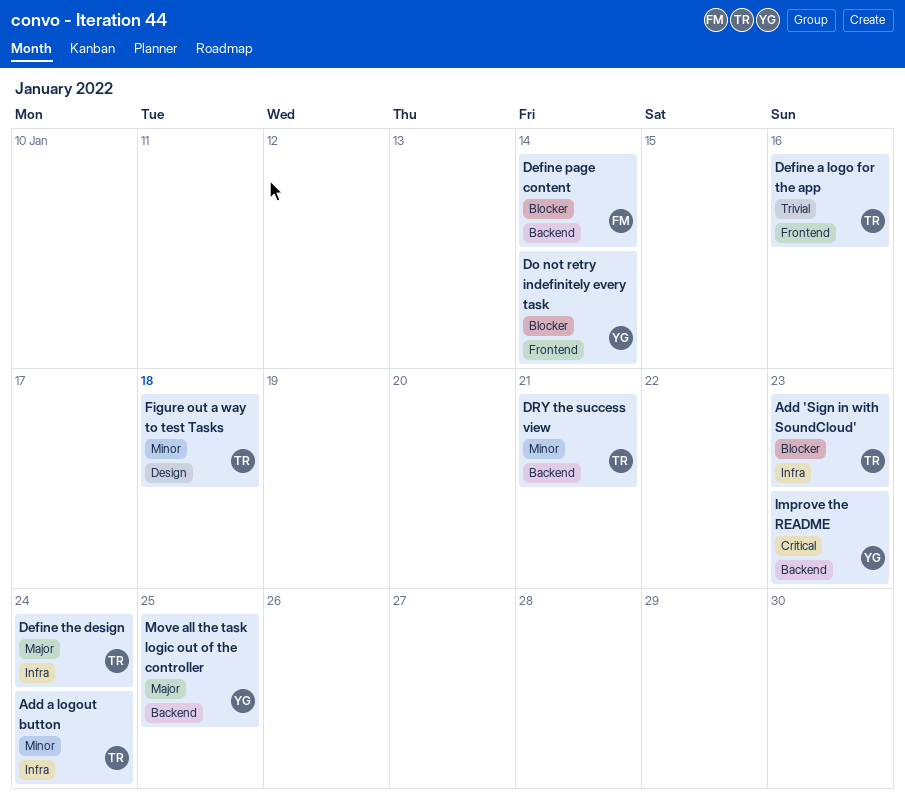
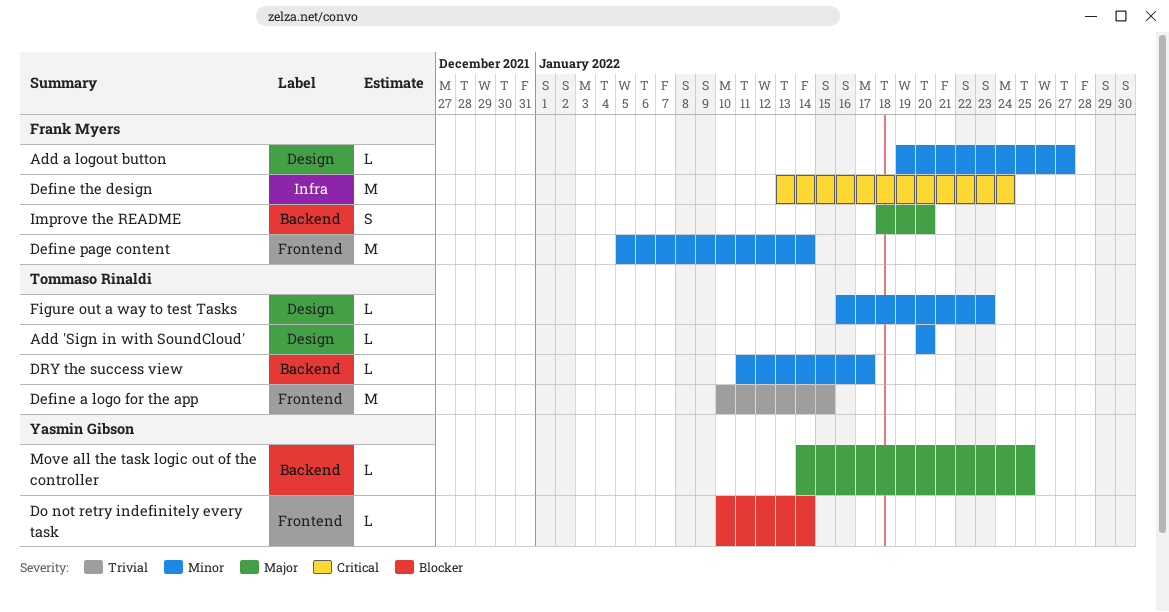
Add 'Sign in with SoundCloud', priority: Blocker -> Minor
Add 'Sign in with SoundCloud', label: Infra -> Design
Add 'Sign in with SoundCloud', due: Jan 23 -> Jan 20
Add a logout button, owner: Tommaso Rinaldi -> Frank Myers
Add a logout button, label: Infra -> Design
Add a logout button, due: Jan 24 -> Jan 27
Define a logo for the app, due: Jan 16 -> Jan 15
Define page content, priority: Blocker -> Minor
Define page content, label: Backend -> Frontend
Define the design, owner: Tommaso Rinaldi -> Frank Myers
Define the design, priority: Major -> Critical
DRY the success view, due: Jan 21 -> Jan 17
Figure out a way to test Tasks, due: Jan 18 -> Jan 23
Improve the README, owner: Yasmin Gibson -> Frank Myers
Improve the README, priority: Critical -> Major
Improve the README, due: Jan 23 -> Jan 20

